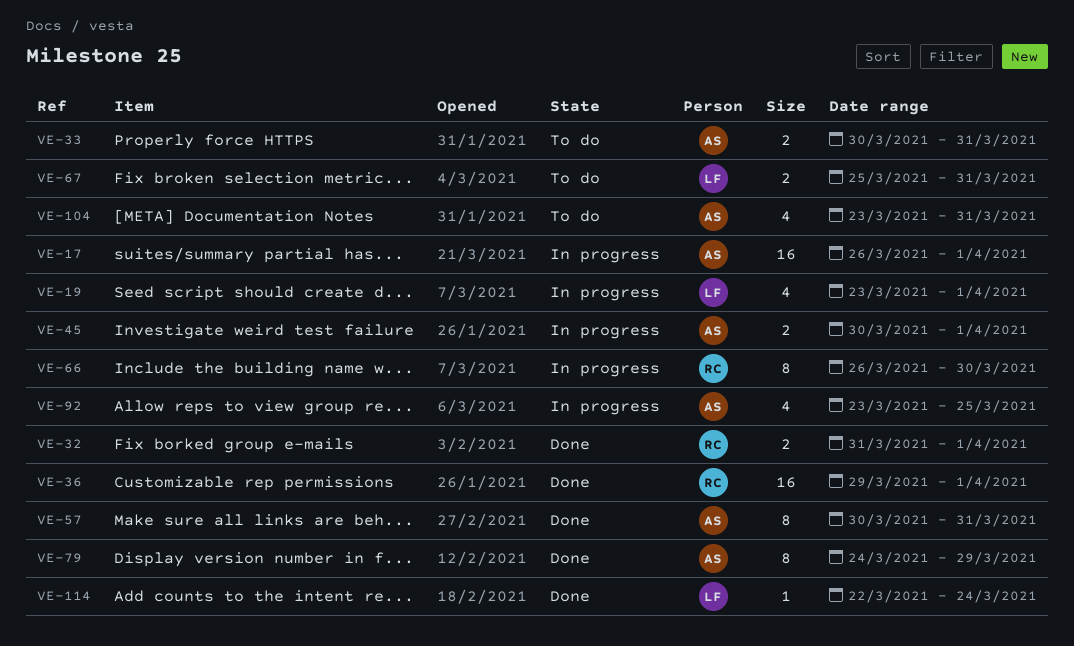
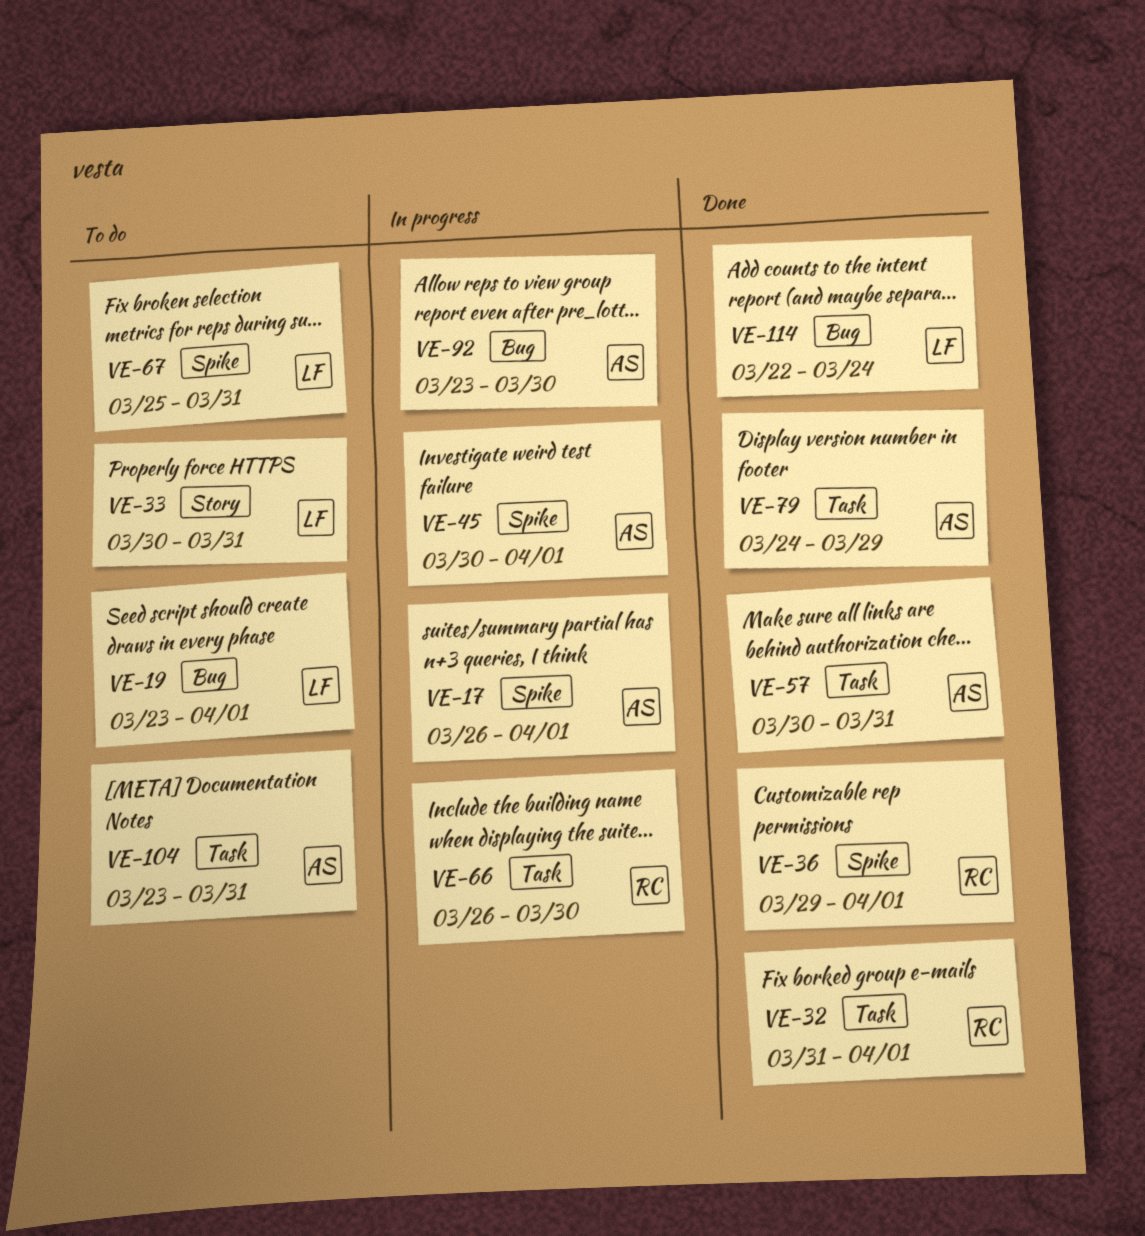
VE-19, status: In progress -> To do
VE-33, owner: AS -> LF
VE-92, due: Mar 25 -> Mar 30

